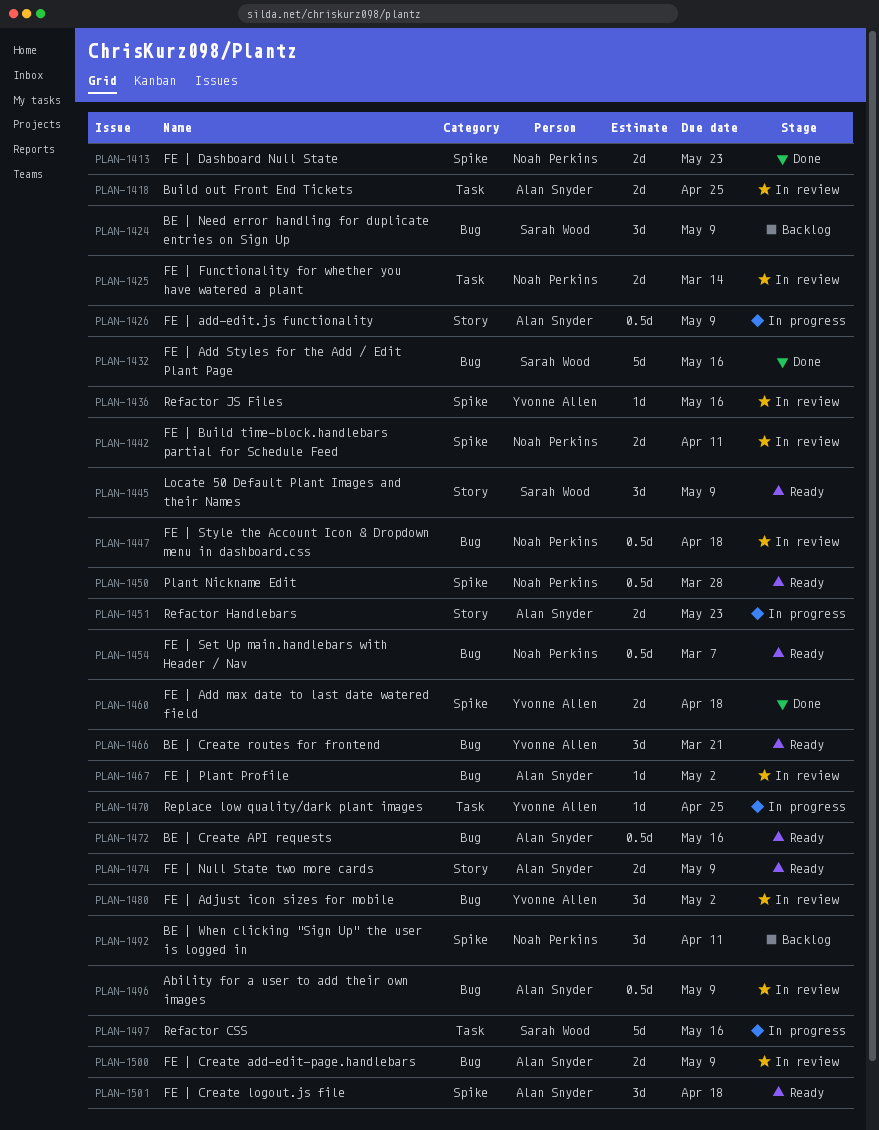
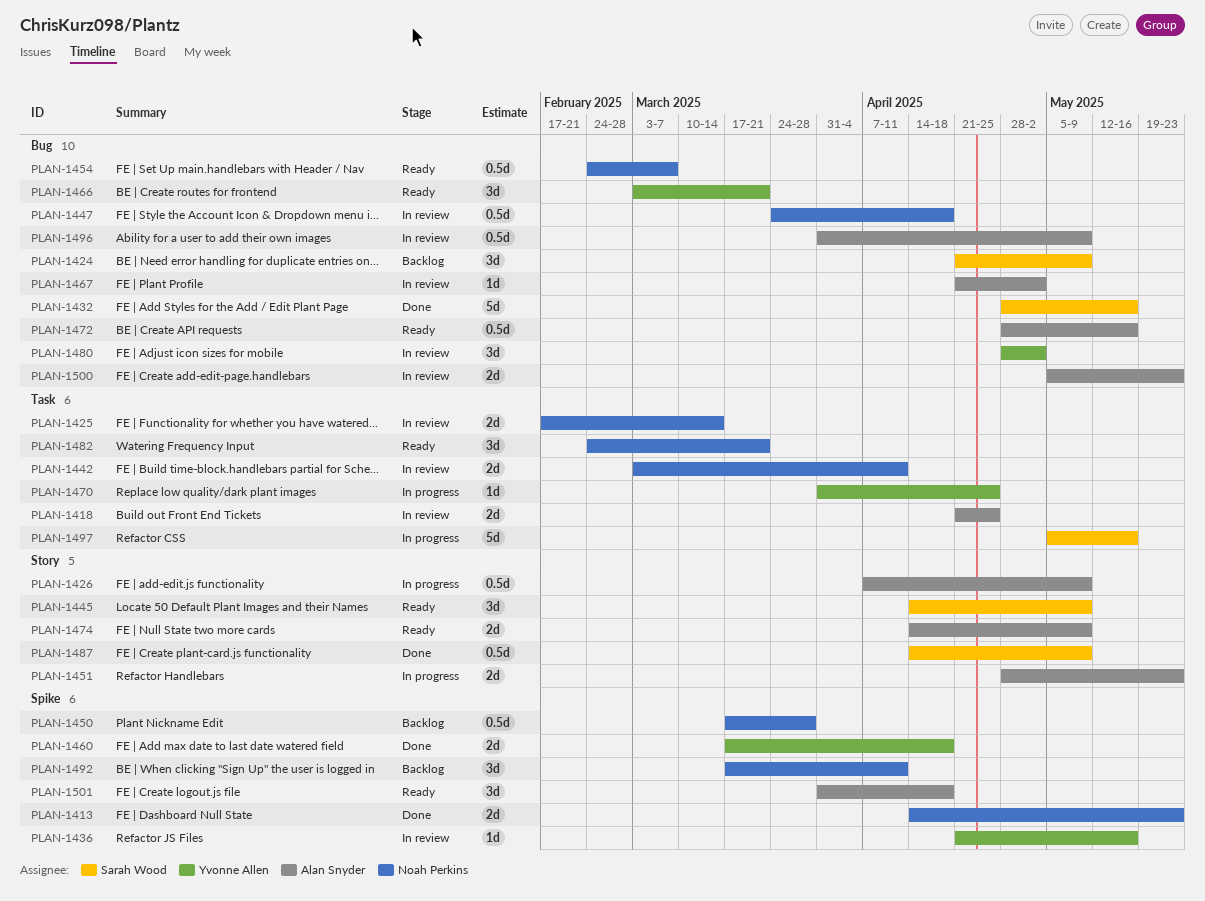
PLAN-1442, label: Spike -> Task
PLAN-1450, status: Ready -> Backlog
PLAN-1482: none -> present
PLAN-1487: none -> present
PLAN-1500, due: May 9 -> May 23

